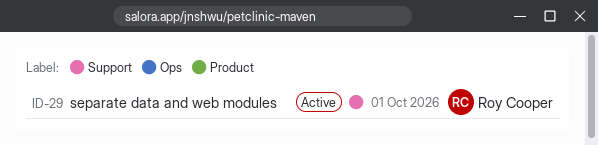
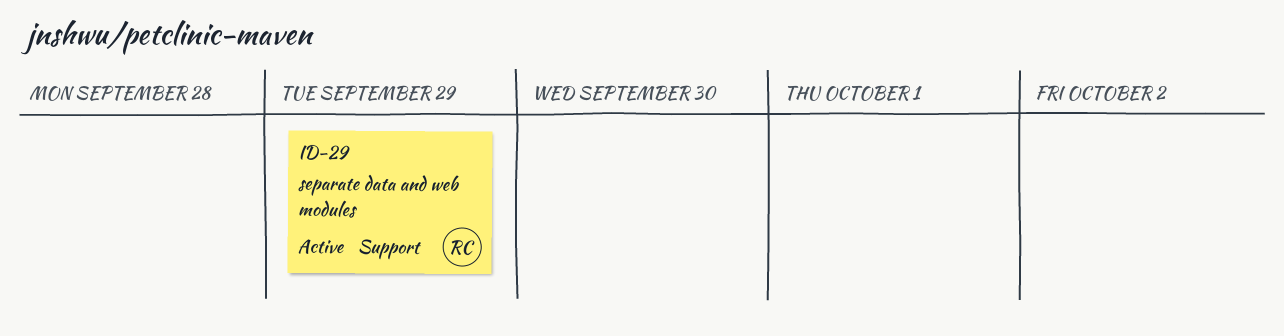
ID-29, due: Oct 1 -> Sep 29

